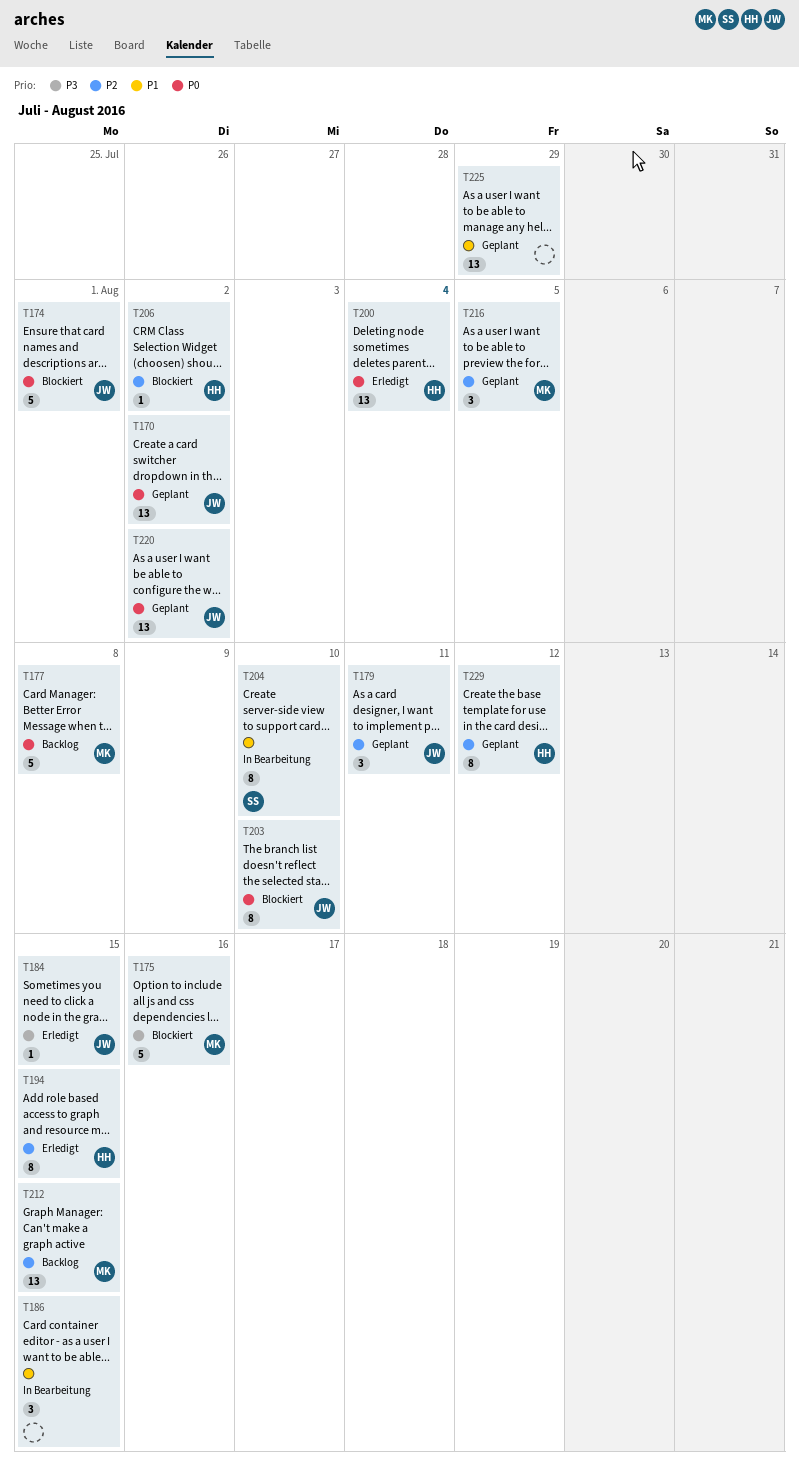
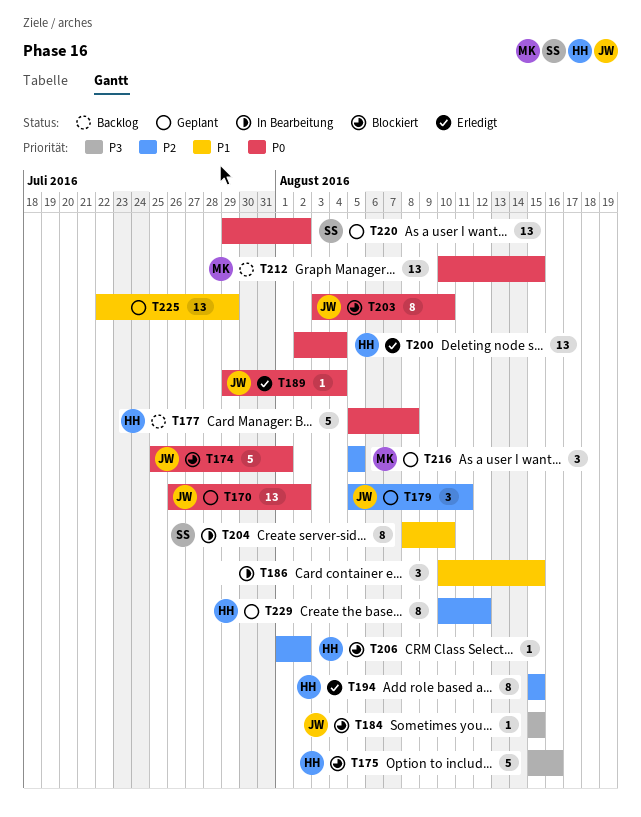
T175, owner: MK -> HH
T177, owner: MK -> HH
T184, status: Erledigt -> Blockiert
T189: none -> present
T212, priority: P2 -> P0
T220, owner: JW -> SS

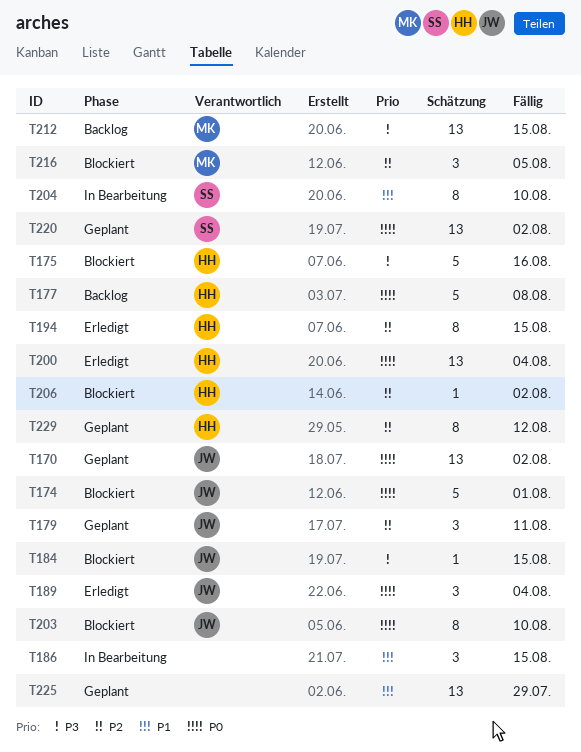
T189, estimate: 1 -> 3
T212, priority: P0 -> P3
T216, status: Geplant -> Blockiert

